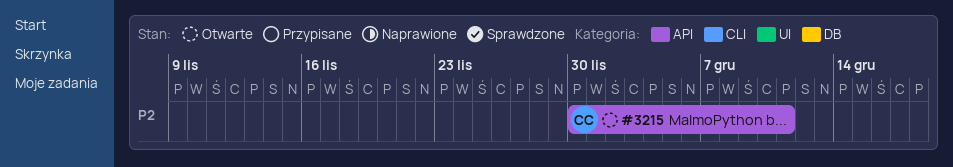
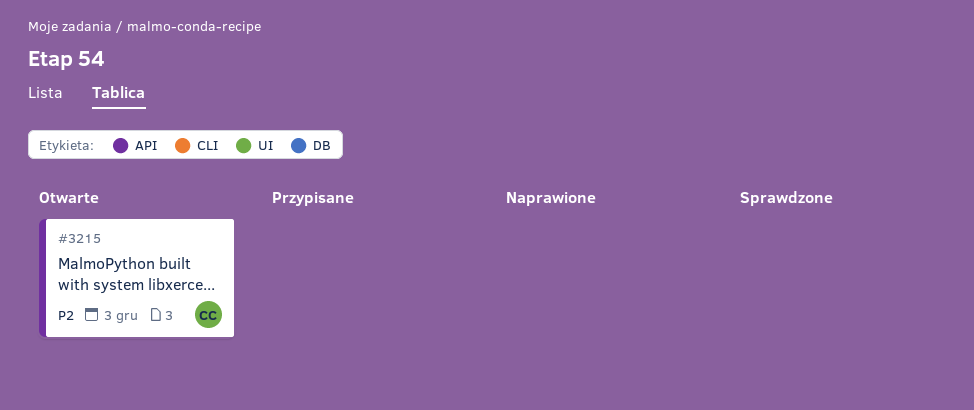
#3215, due: Dec 11 -> Dec 3

